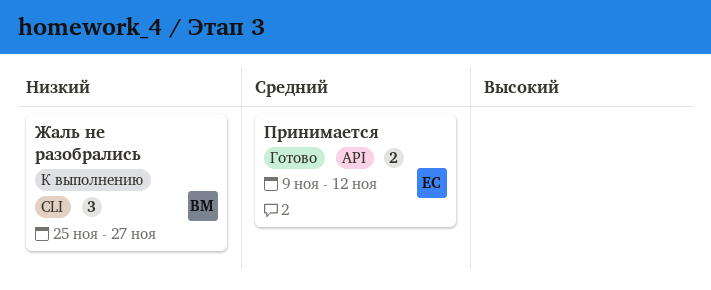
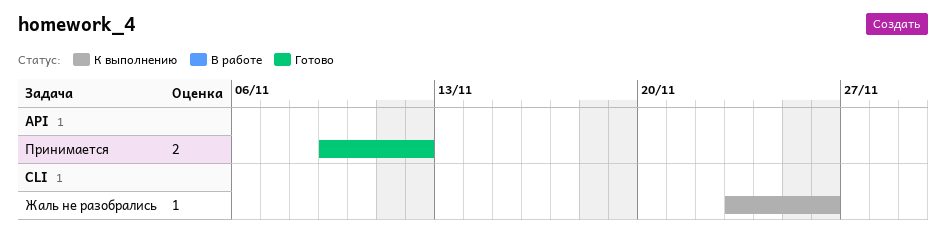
Жаль не разобрались, estimate: 3 -> 1
Жаль не разобрались, start: Nov 25 -> Nov 23
Жаль не разобрались, due: Nov 27 -> Nov 26

